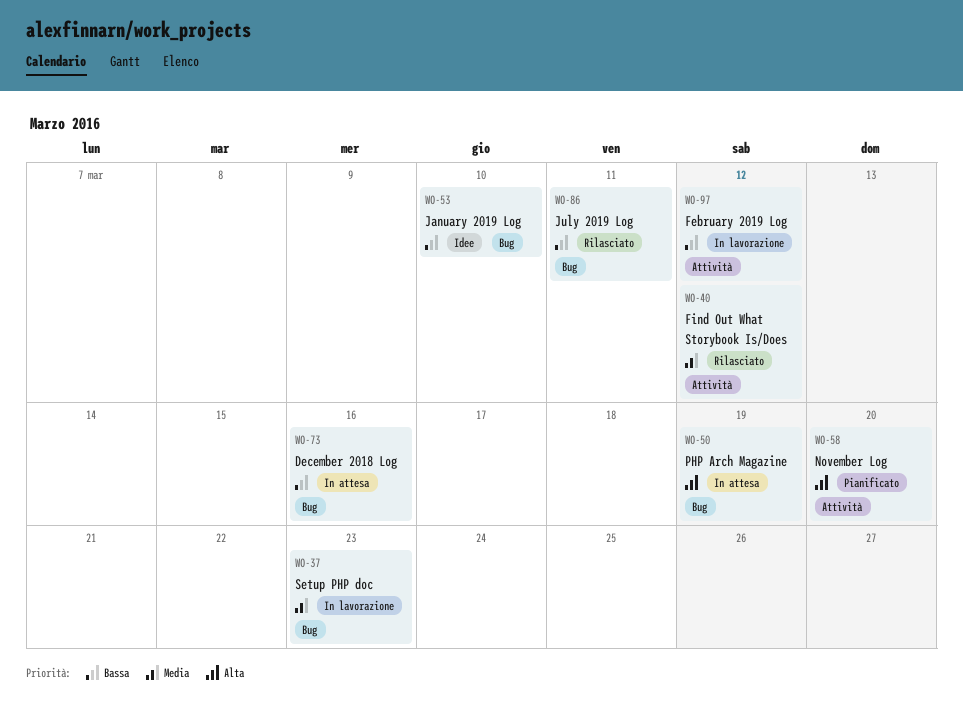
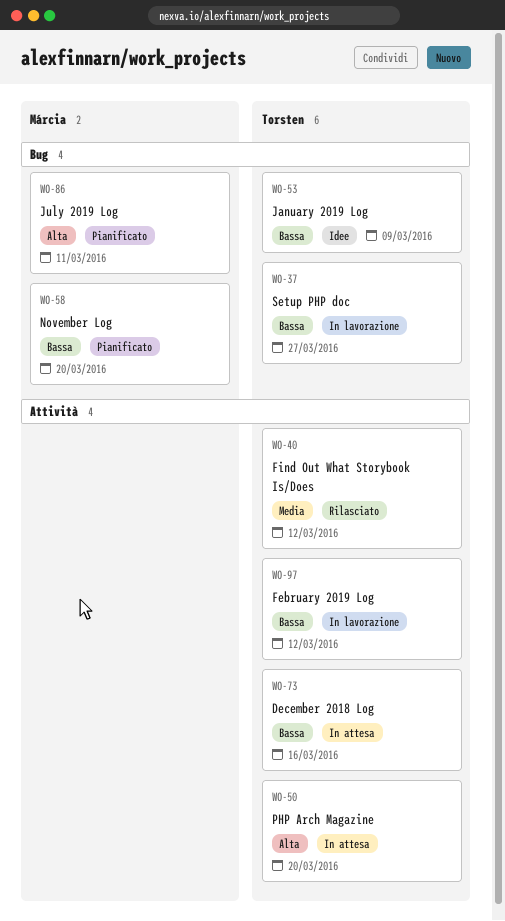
WO-37, priority: Media -> Bassa
WO-37, due: Mar 23 -> Mar 27
WO-50, label: Bug -> Attività
WO-50, due: Mar 19 -> Mar 20
WO-53, due: Mar 10 -> Mar 9
WO-58, priority: Alta -> Bassa
WO-58, label: Attività -> Bug
WO-73, label: Bug -> Attività
WO-86, status: Rilasciato -> Pianificato
WO-86, priority: Bassa -> Alta

